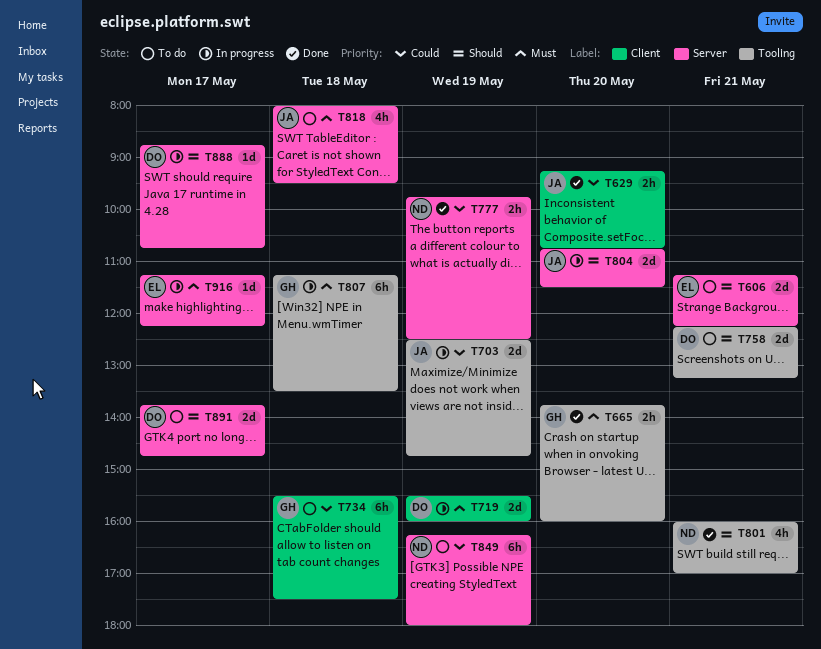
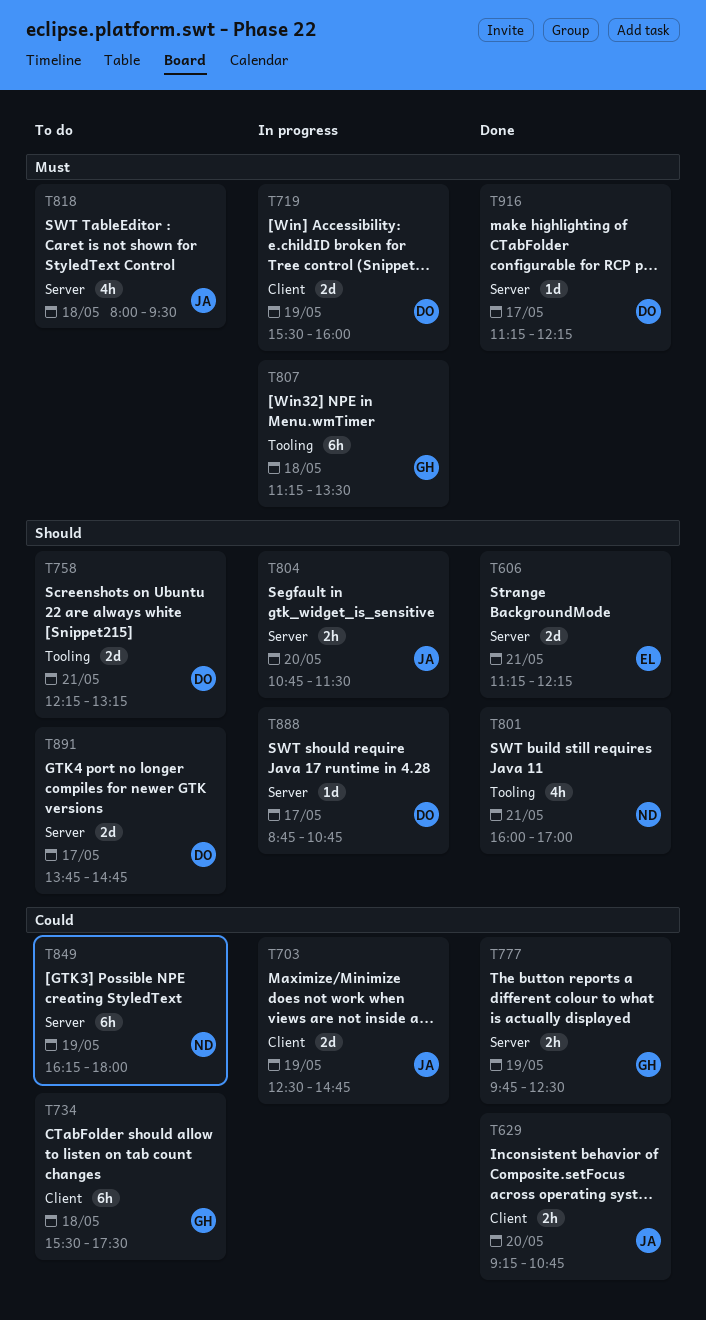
T606, status: To do -> Done
T665: present -> none
T703, label: Tooling -> Client
T777, owner: ND -> GH
T804, estimate: 2d -> 2h
T916, status: In progress -> Done
T916, owner: EL -> DO

